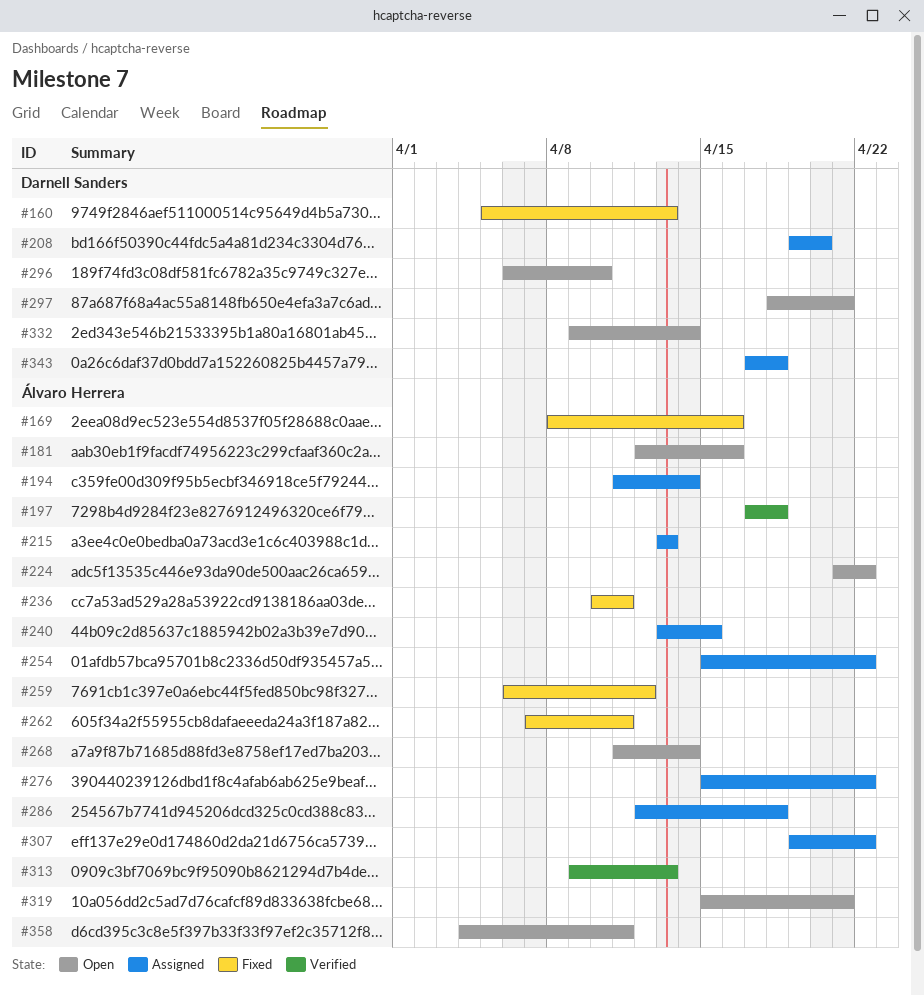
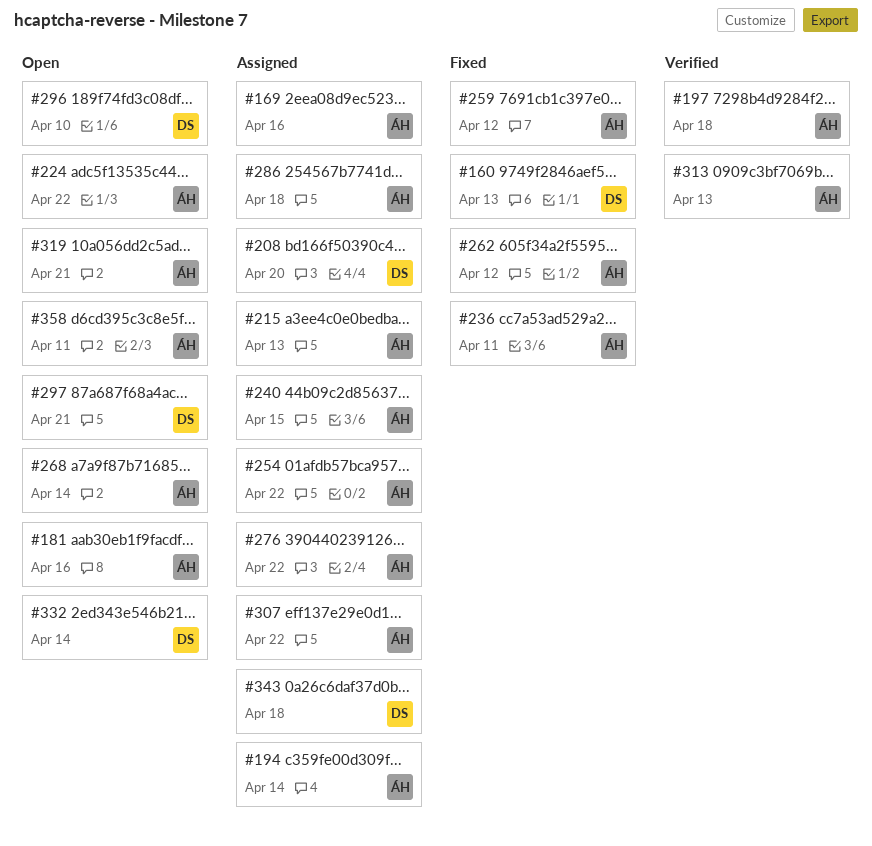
#169, status: Fixed -> Assigned
#262, due: Apr 11 -> Apr 12

